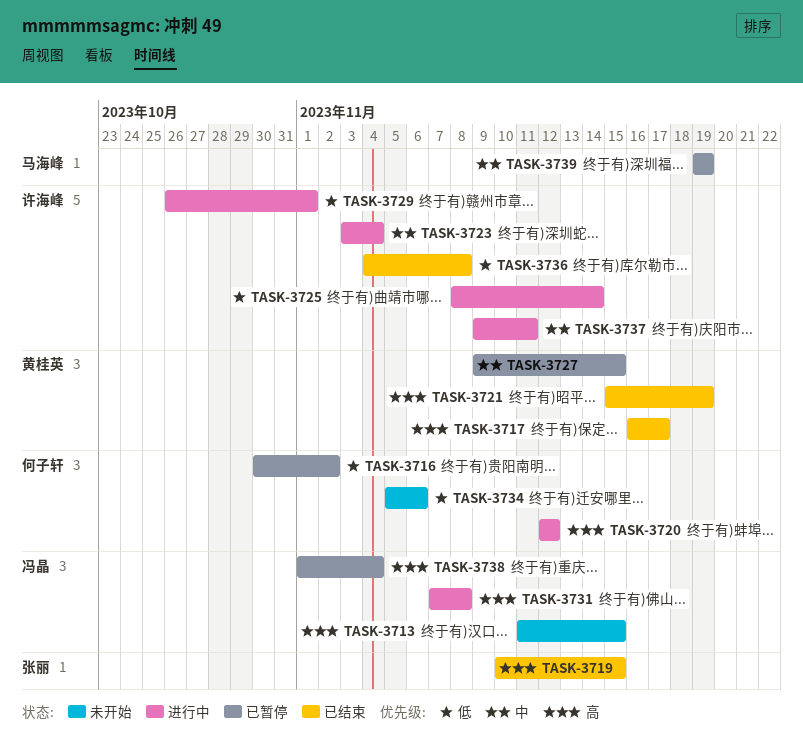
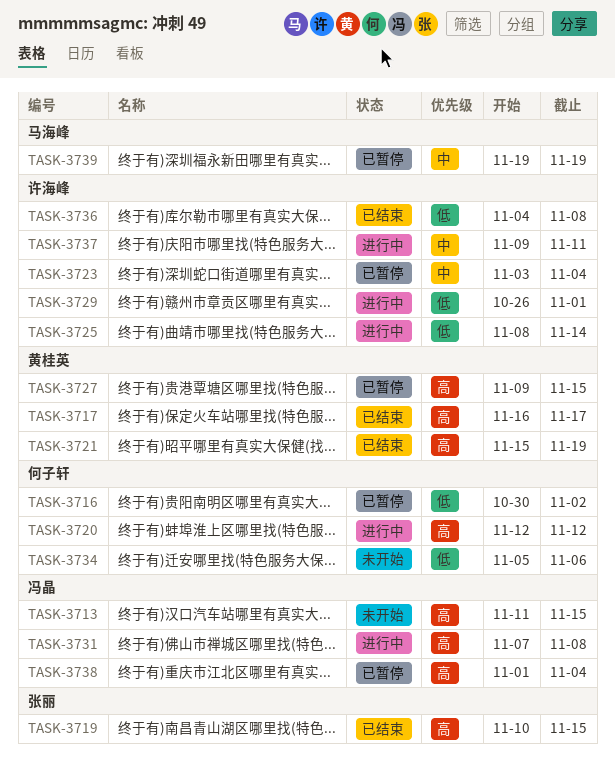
TASK-3723, status: 进行中 -> 已暂停
TASK-3727, priority: 中 -> 高

